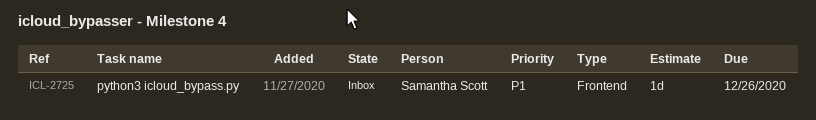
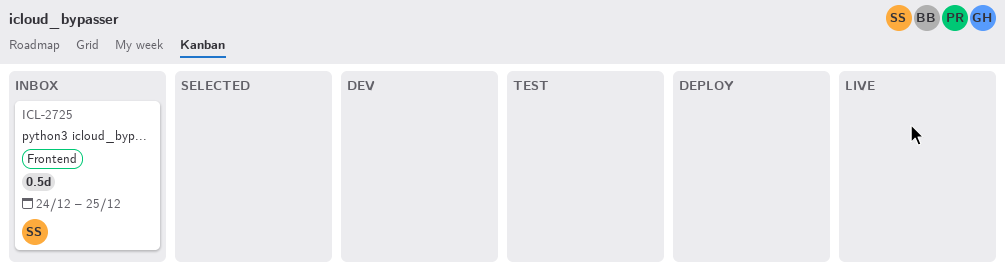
ICL-2725, estimate: 1d -> 0.5d
ICL-2725, due: Dec 26 -> Dec 25

